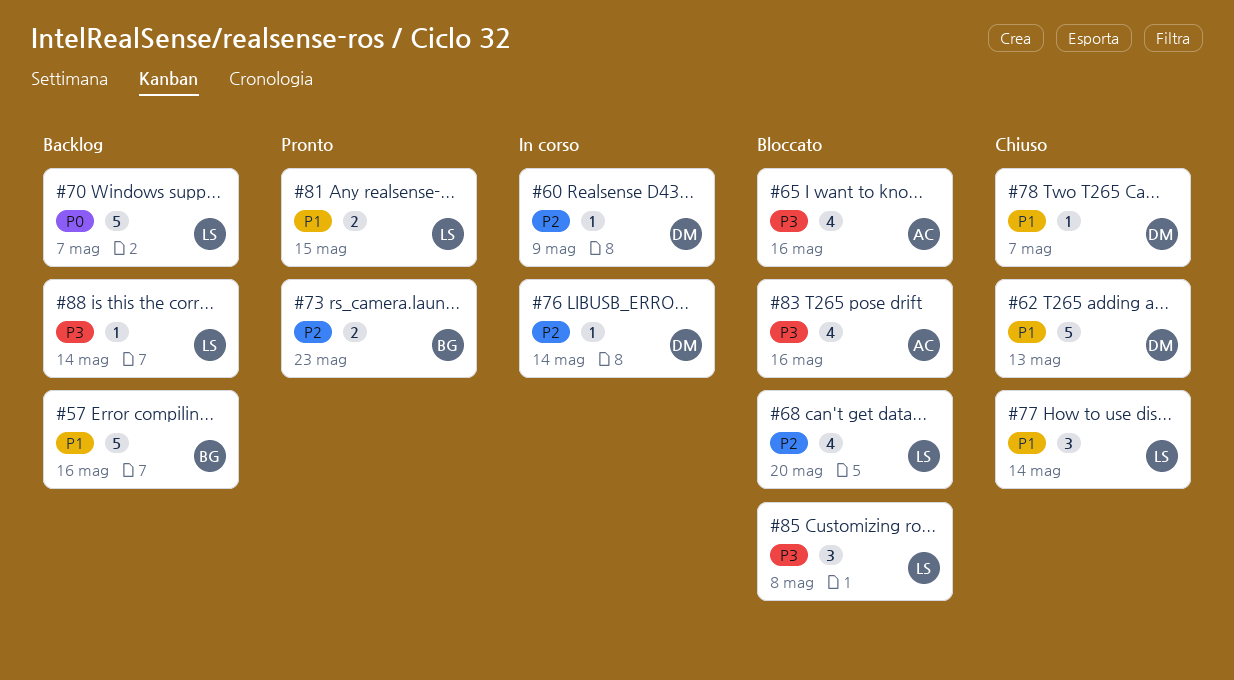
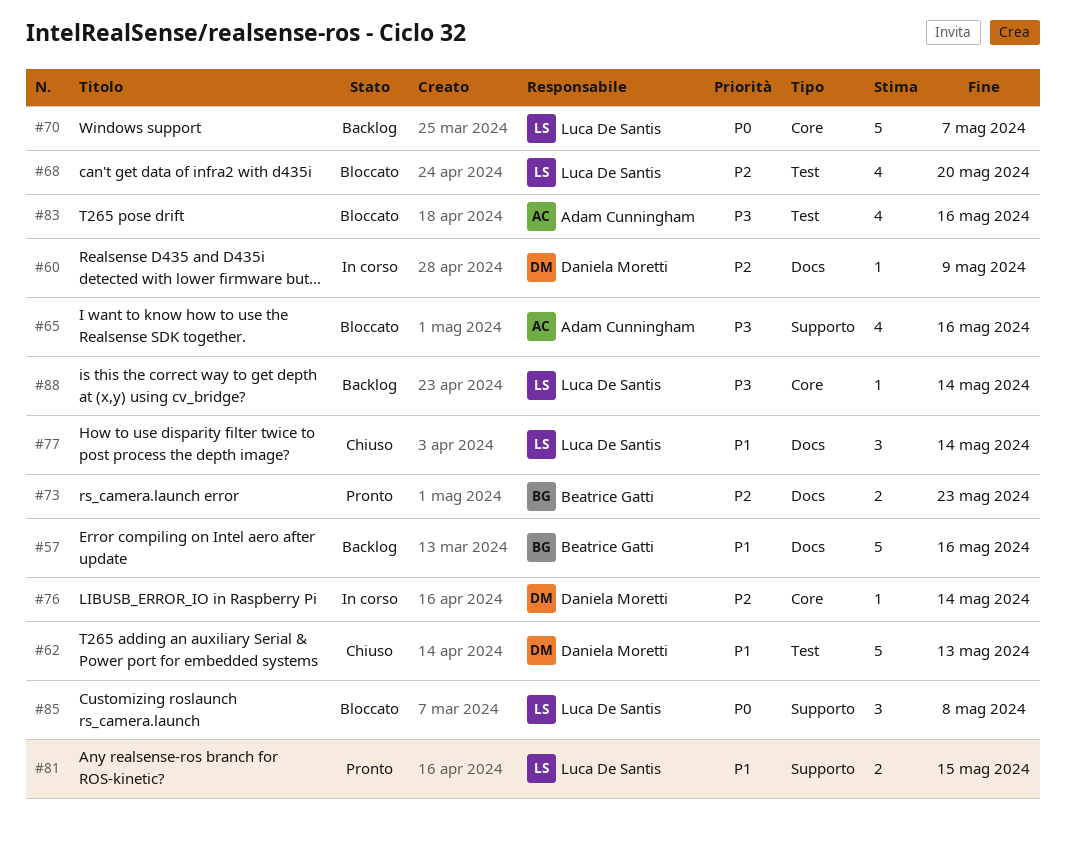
#78: present -> none
#85, priority: P3 -> P0

